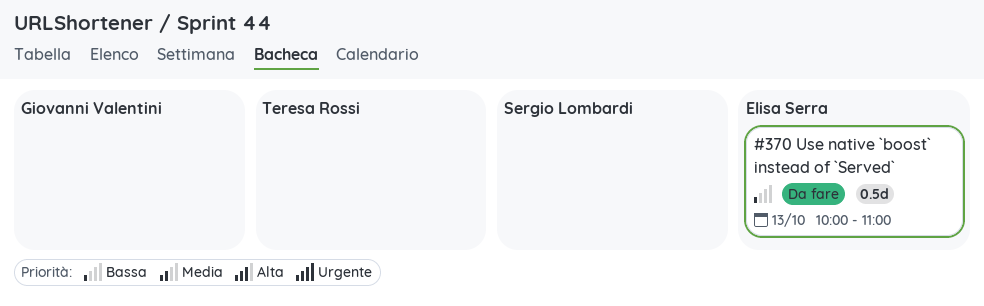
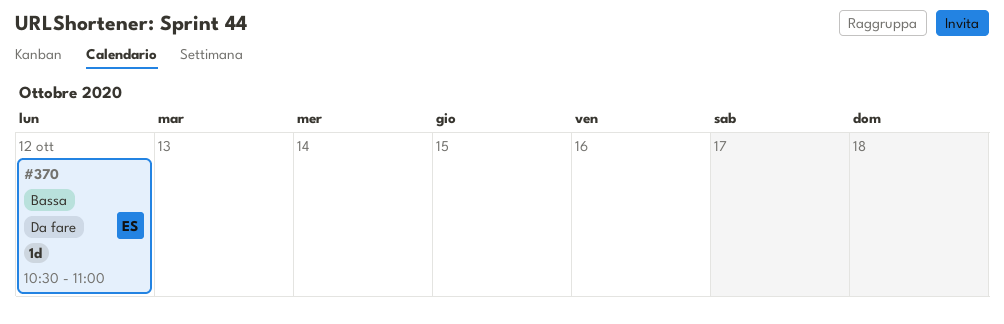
#370, estimate: 0.5d -> 1d
#370, day: Oct 13 -> Oct 12
#370, begins: 10:00 -> 10:30

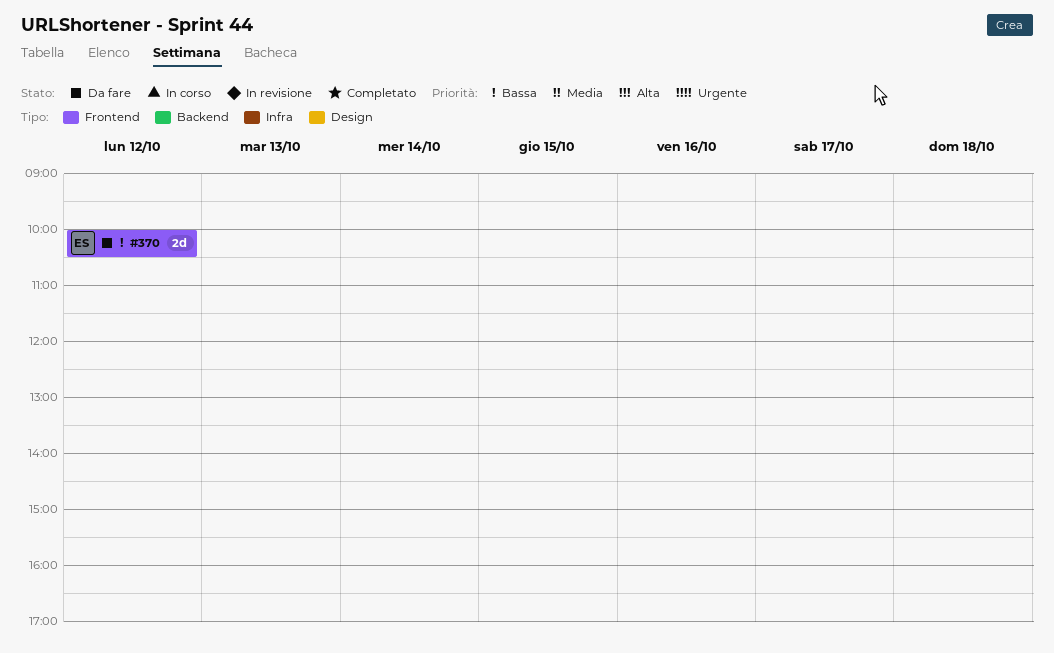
#370, estimate: 1d -> 2d
#370, begins: 10:30 -> 10:00
#370, ends: 11:00 -> 10:30

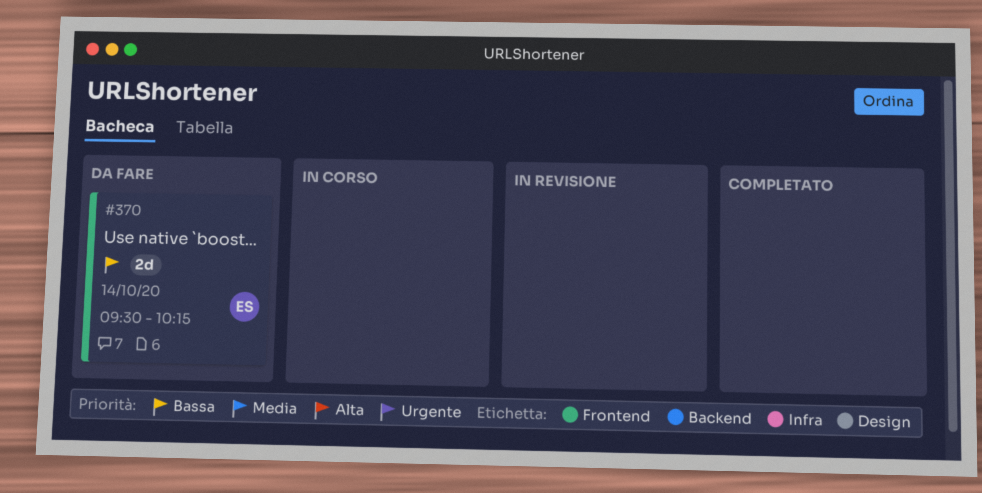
#370, day: Oct 12 -> Oct 14
#370, begins: 10:00 -> 09:30
#370, ends: 10:30 -> 10:15

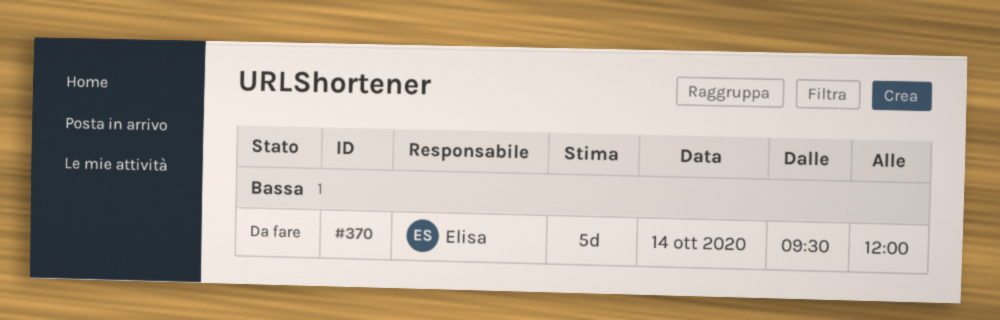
#370, estimate: 2d -> 5d
#370, ends: 10:15 -> 12:00

